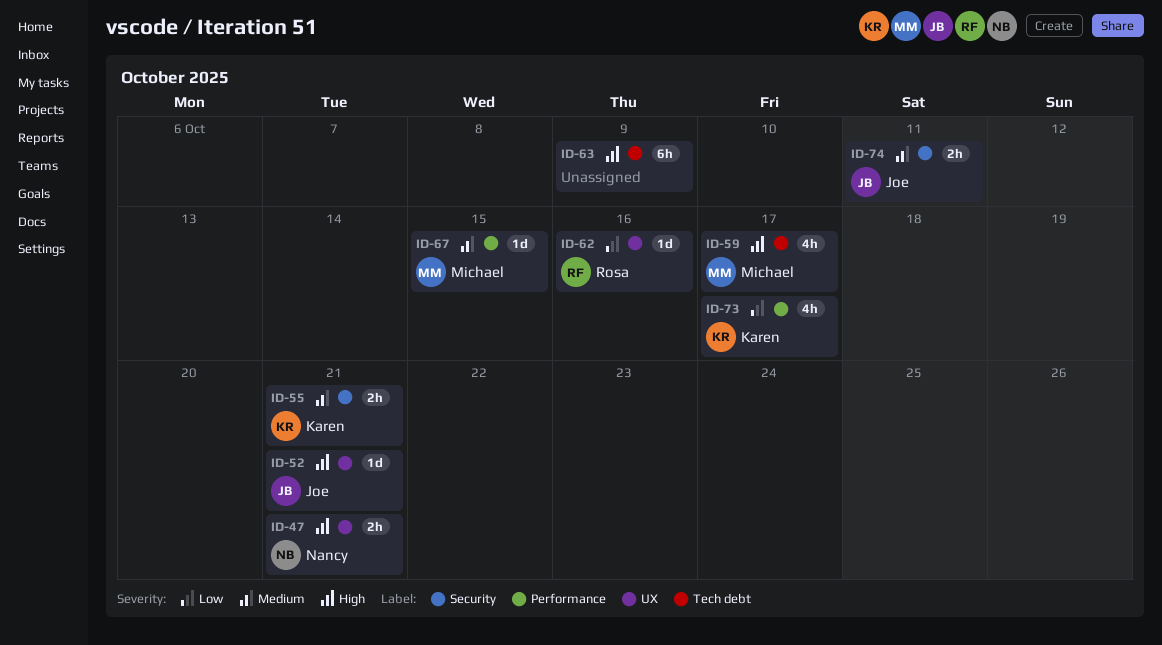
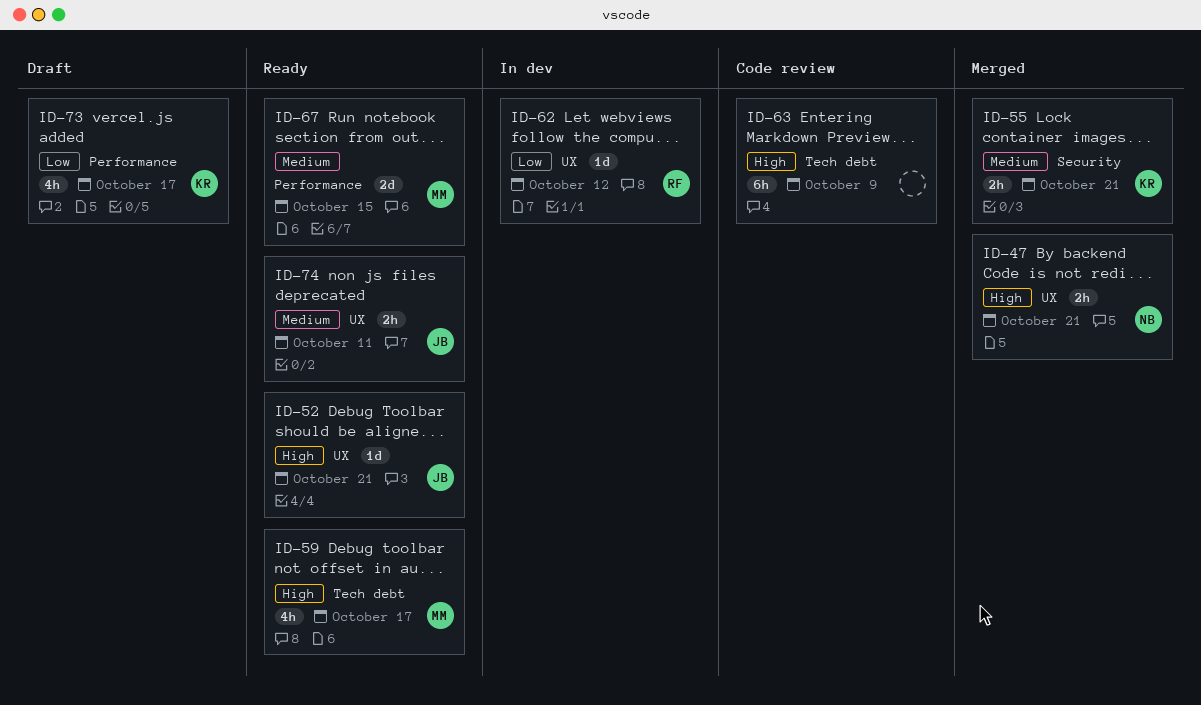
ID-62, due: Oct 16 -> Oct 12
ID-67, estimate: 1d -> 2d
ID-74, label: Security -> UX

